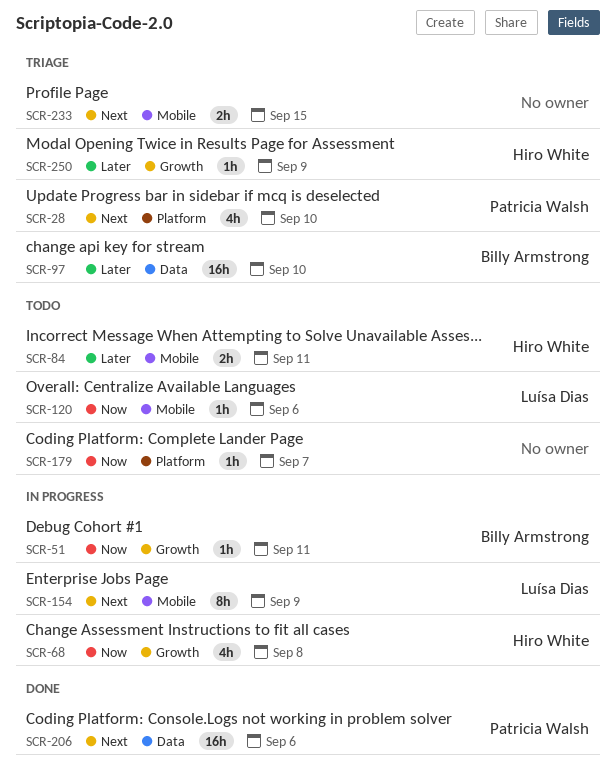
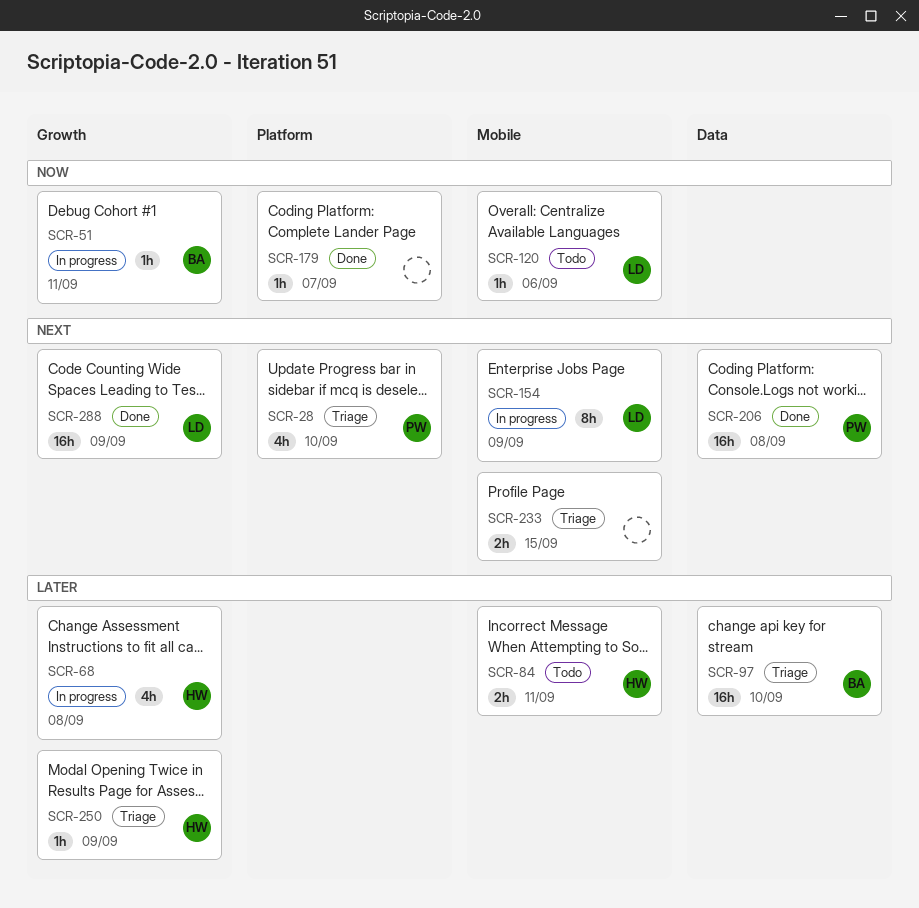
SCR-68, priority: Now -> Later
SCR-179, status: Todo -> Done
SCR-206, due: Sep 6 -> Sep 8
SCR-288: none -> present

